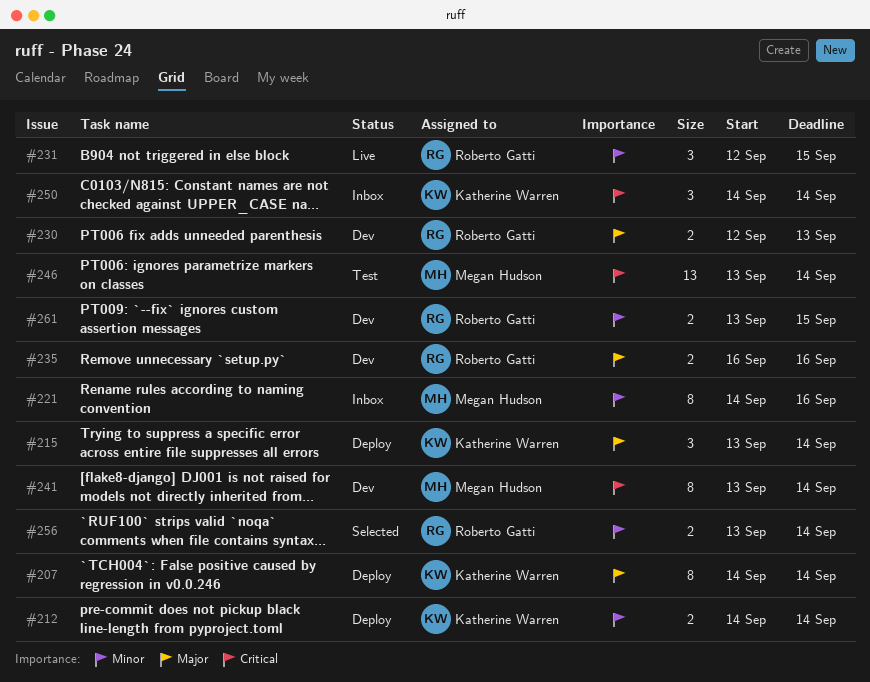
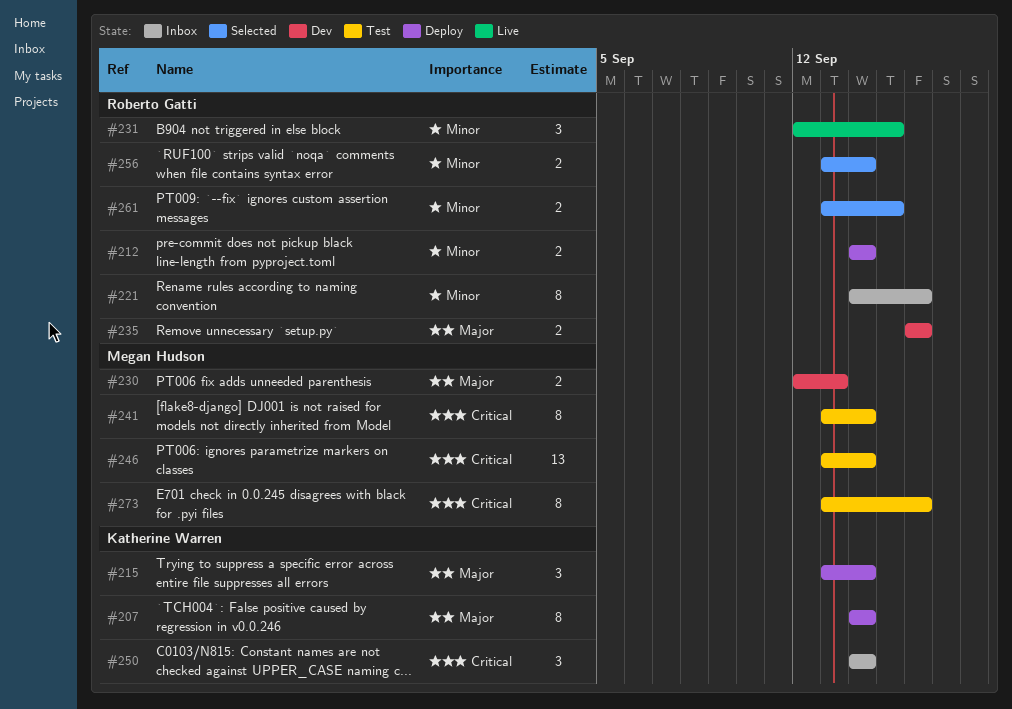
#212, owner: Katherine Warren -> Roberto Gatti
#221, owner: Megan Hudson -> Roberto Gatti
#230, owner: Roberto Gatti -> Megan Hudson
#241, status: Dev -> Test
#261, status: Dev -> Selected
#273: none -> present

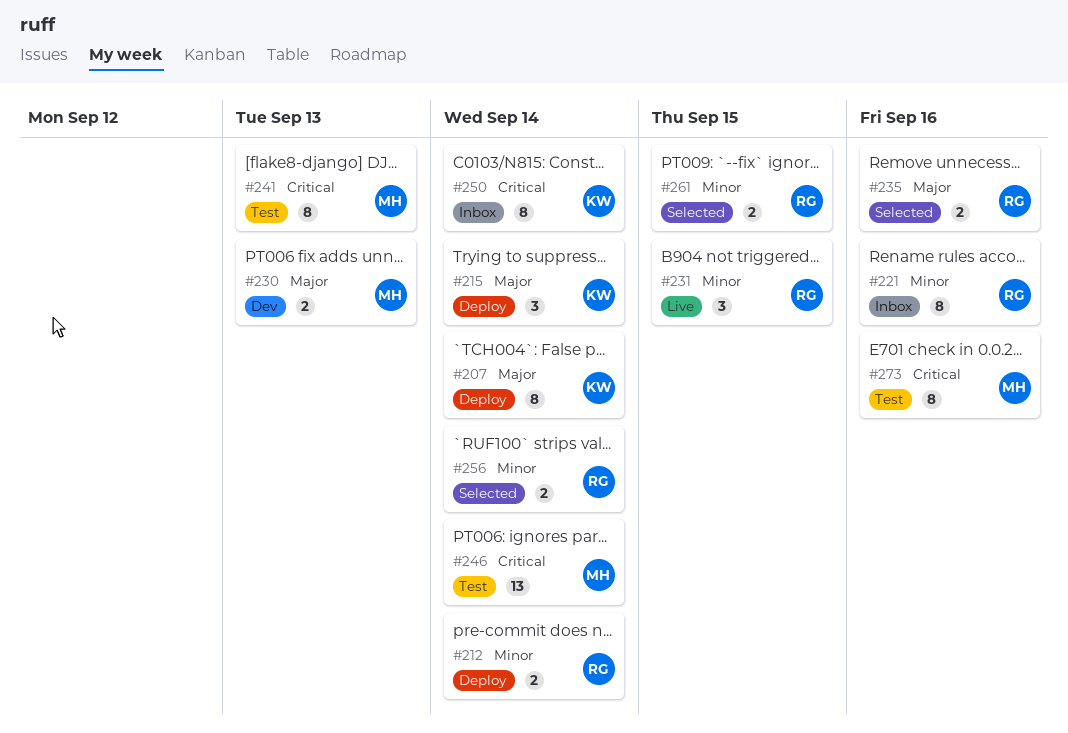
#235, status: Dev -> Selected
#241, due: Sep 14 -> Sep 13
#250, estimate: 3 -> 8

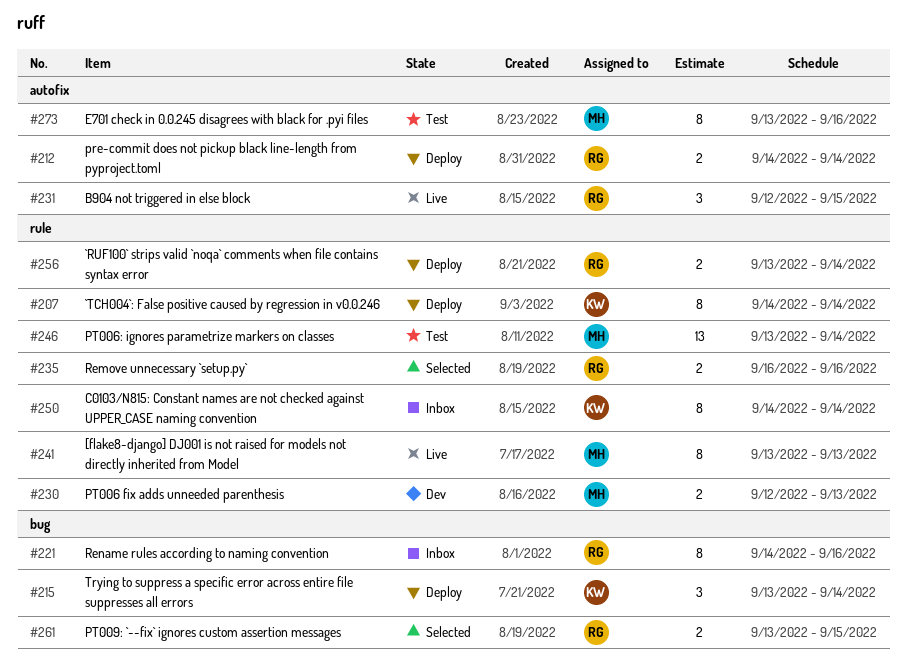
#241, status: Test -> Live
#256, status: Selected -> Deploy

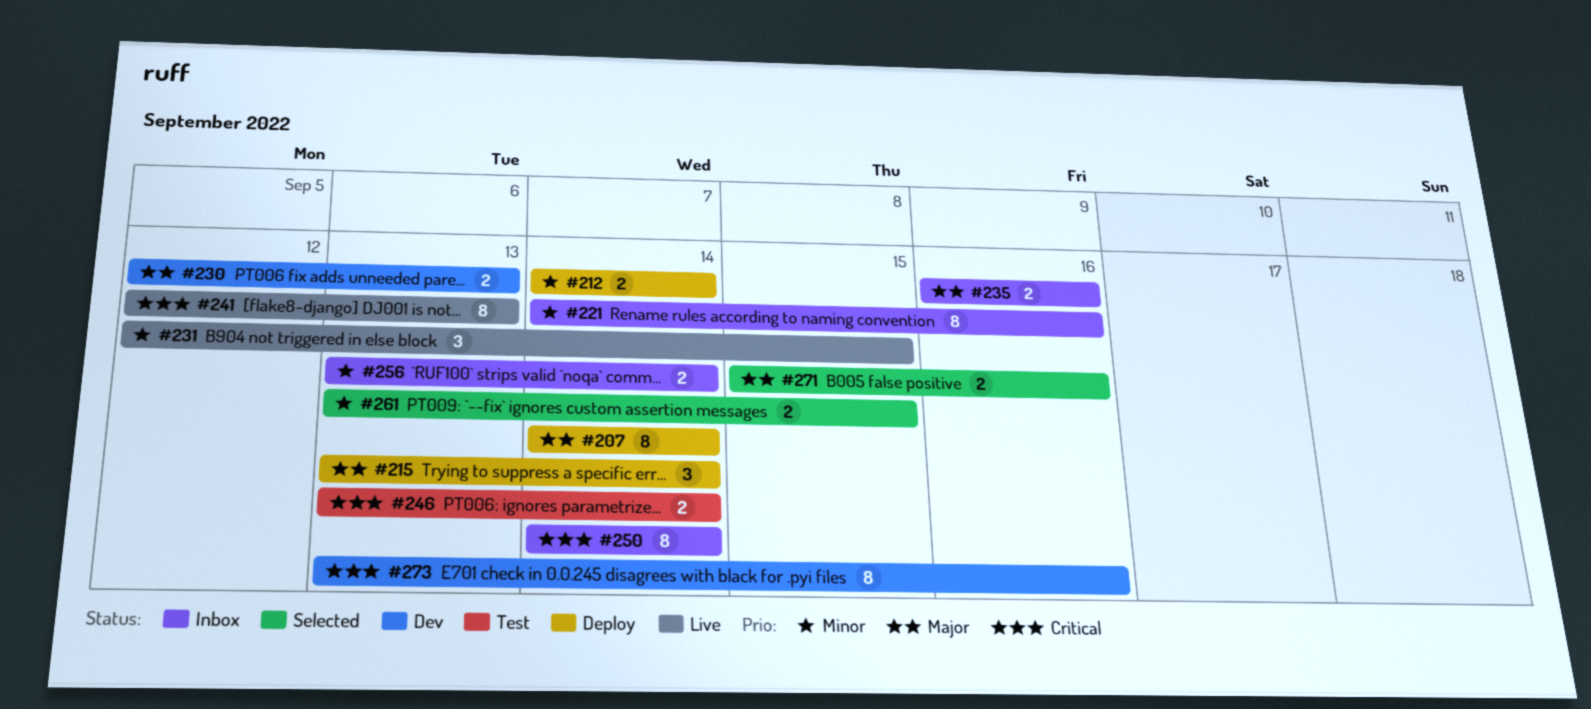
#235, status: Selected -> Inbox
#241, start: Sep 13 -> Sep 12
#246, estimate: 13 -> 2
#256, status: Deploy -> Inbox
#271: none -> present
#273, status: Test -> Dev

